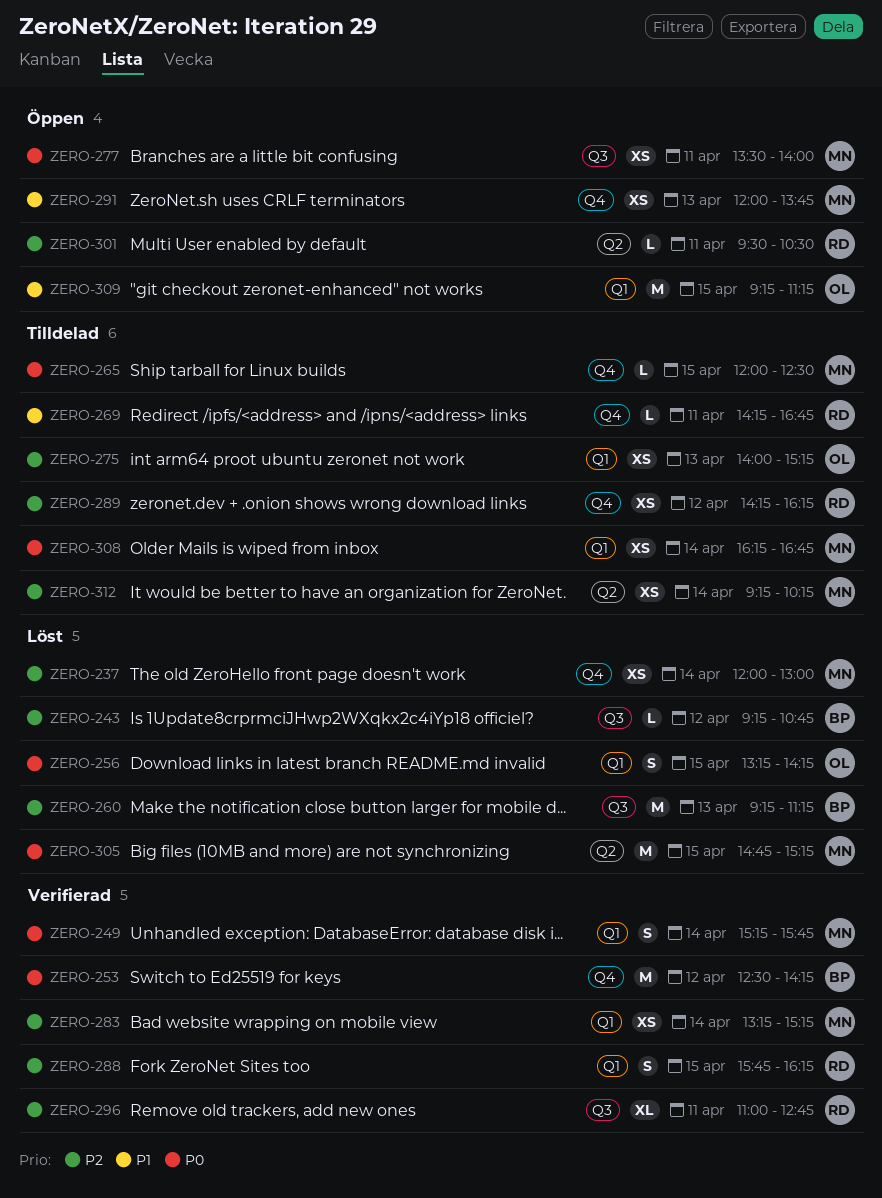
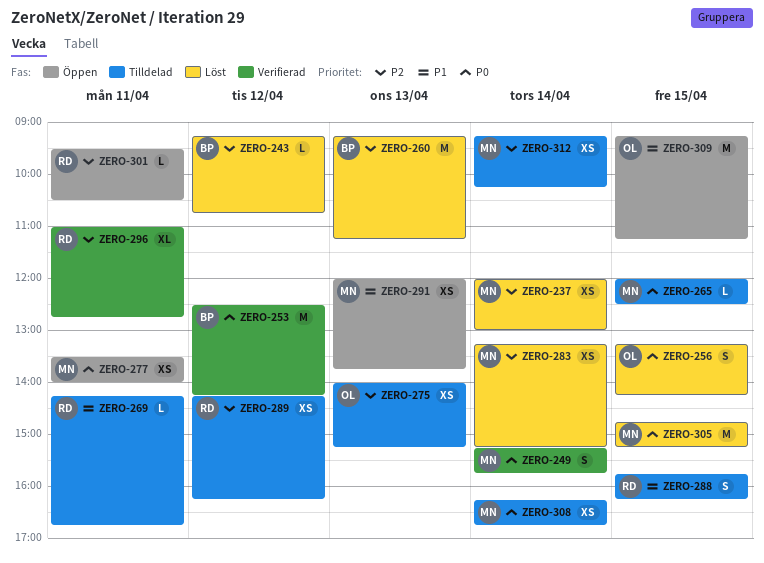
ZERO-283, status: Verifierad -> Löst
ZERO-288, status: Verifierad -> Tilldelad
ZERO-288, priority: P2 -> P1

